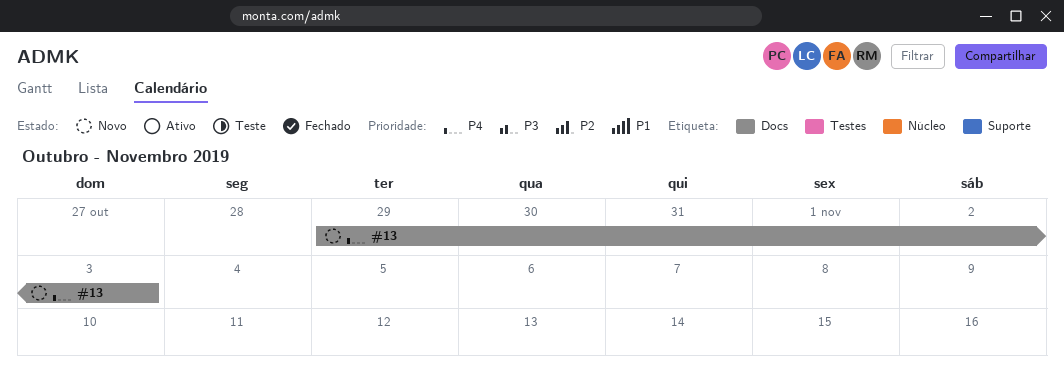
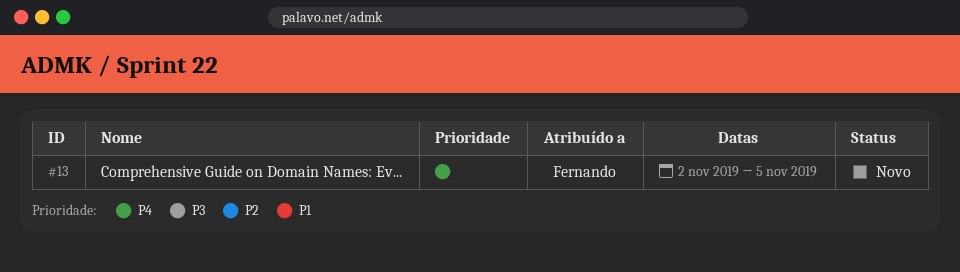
#13, start: Oct 29 -> Nov 2
#13, due: Nov 3 -> Nov 5

